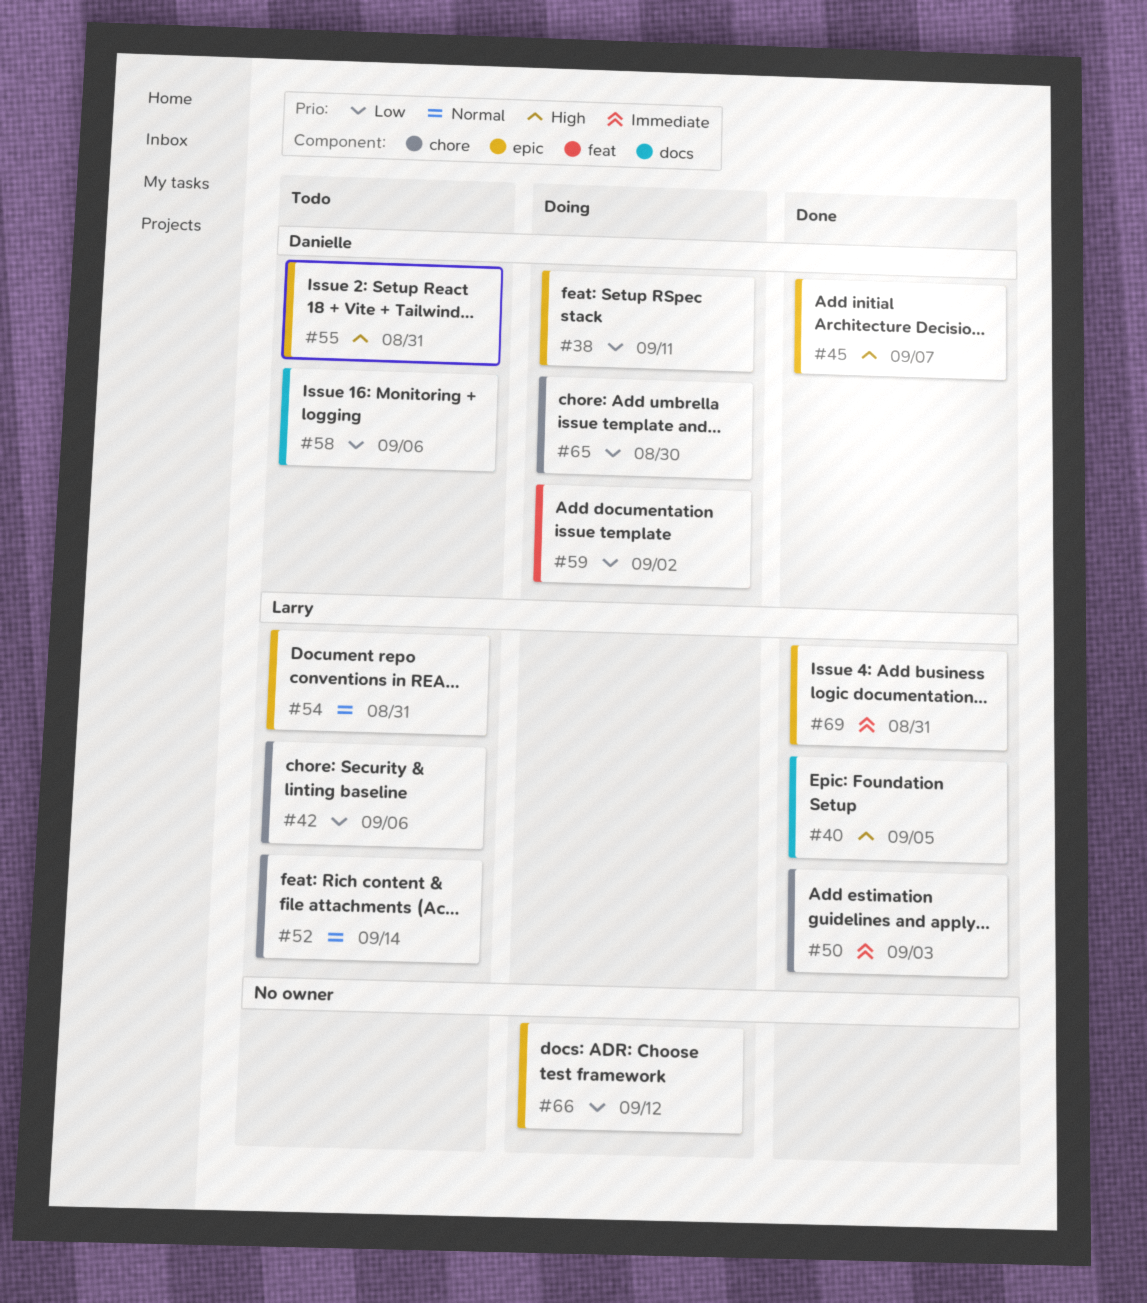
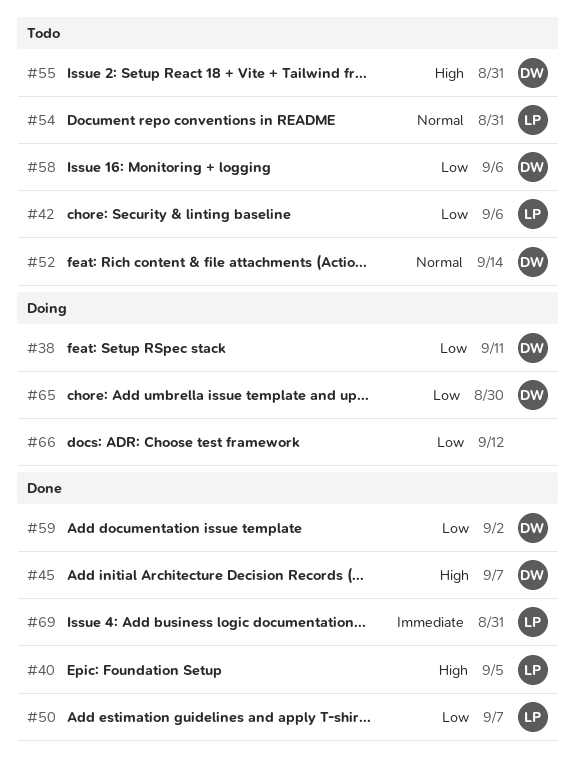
#50, priority: Immediate -> Low
#50, due: Sep 3 -> Sep 7
#52, owner: Larry -> Danielle
#59, status: Doing -> Done

